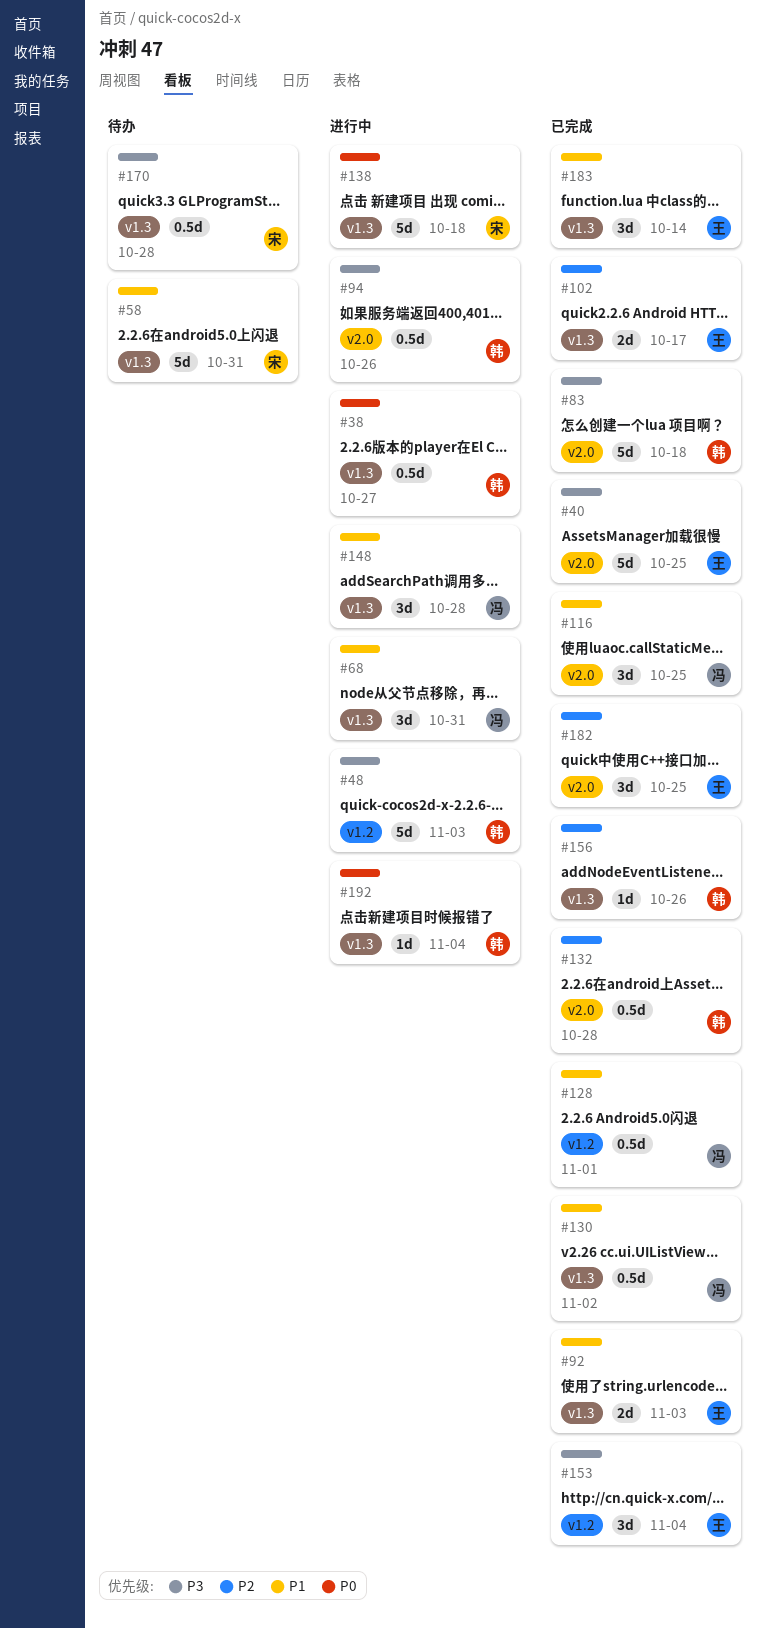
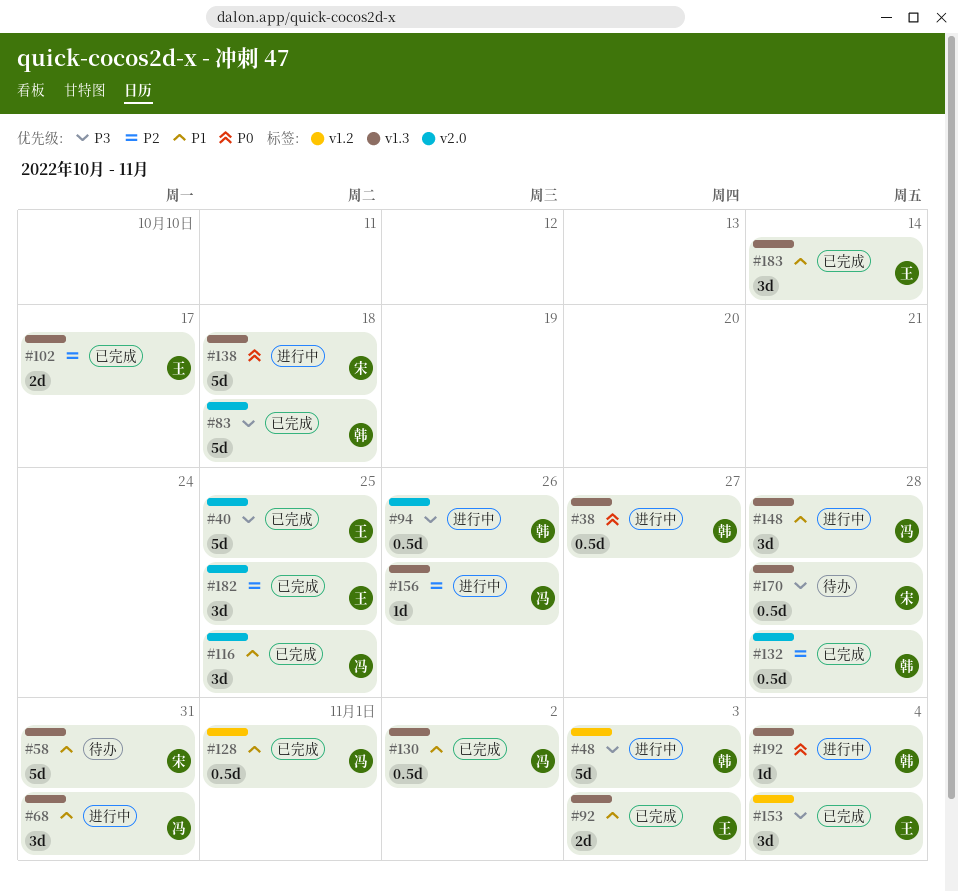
#156, status: 已完成 -> 进行中
#156, owner: 韩 -> 冯

